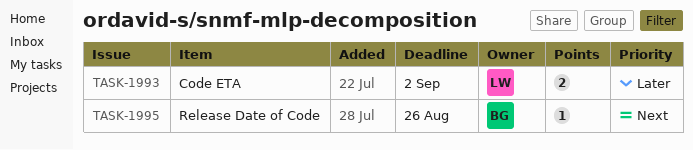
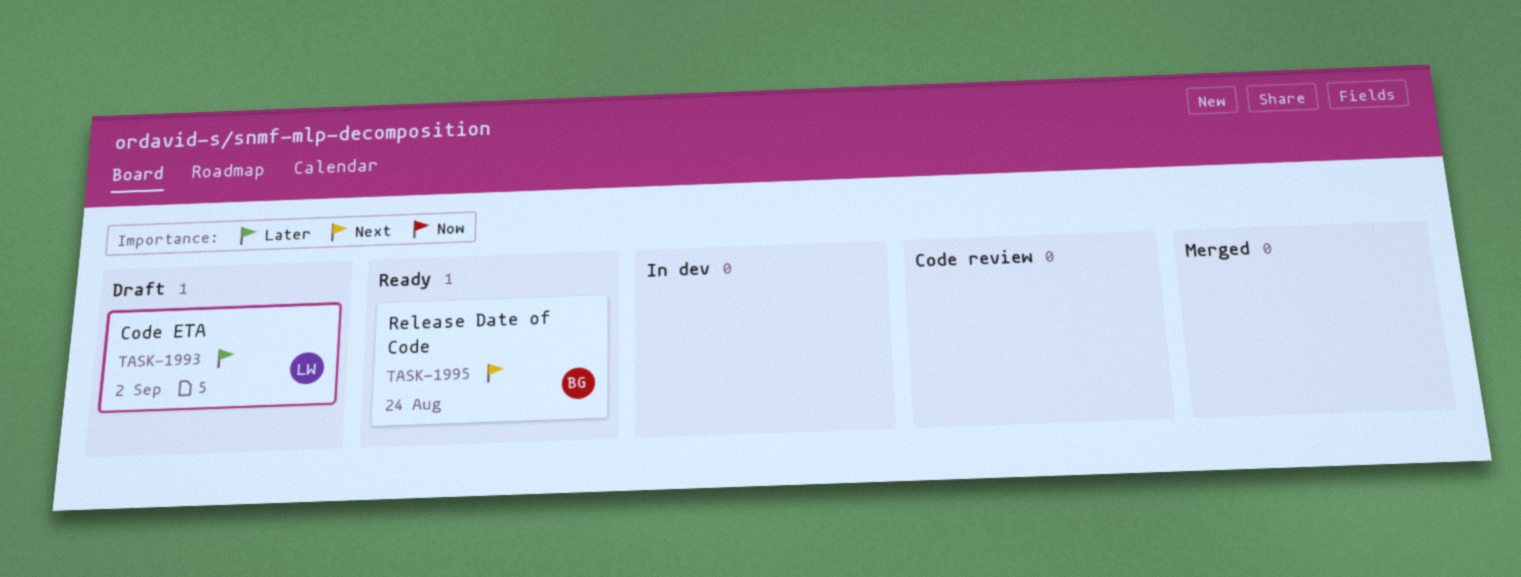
TASK-1995, due: Aug 26 -> Aug 24

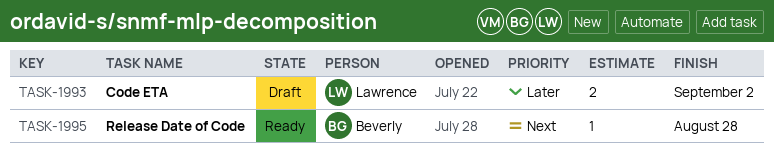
TASK-1995, due: Aug 24 -> Aug 28

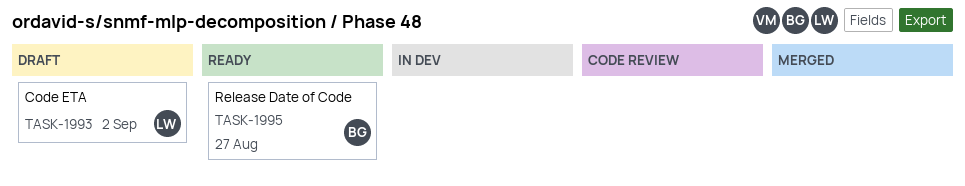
TASK-1995, due: Aug 28 -> Aug 27

